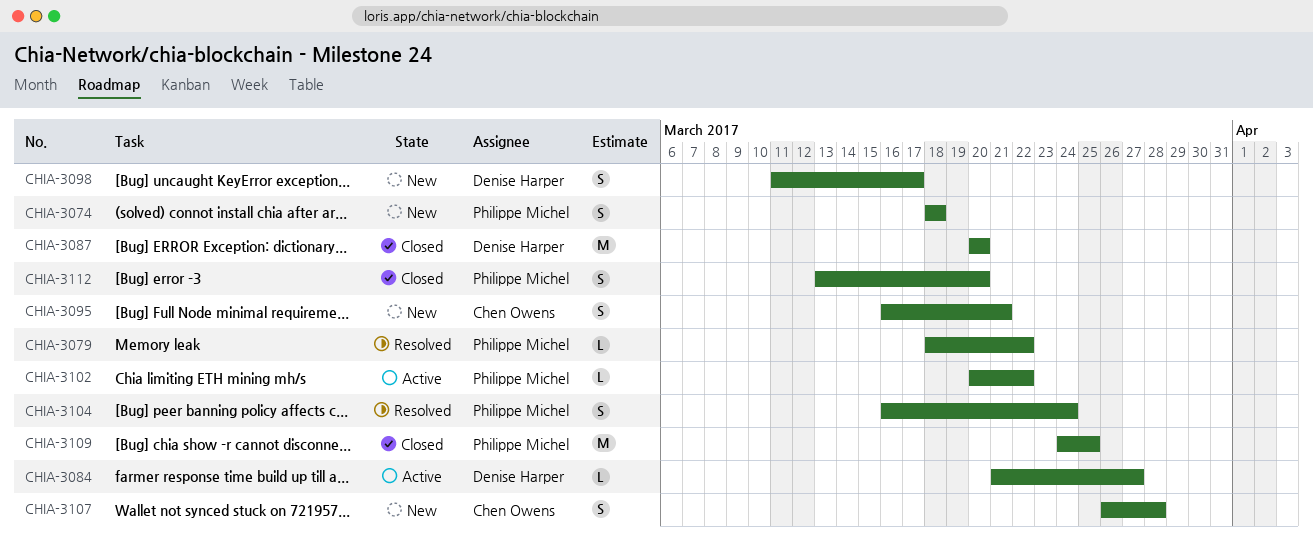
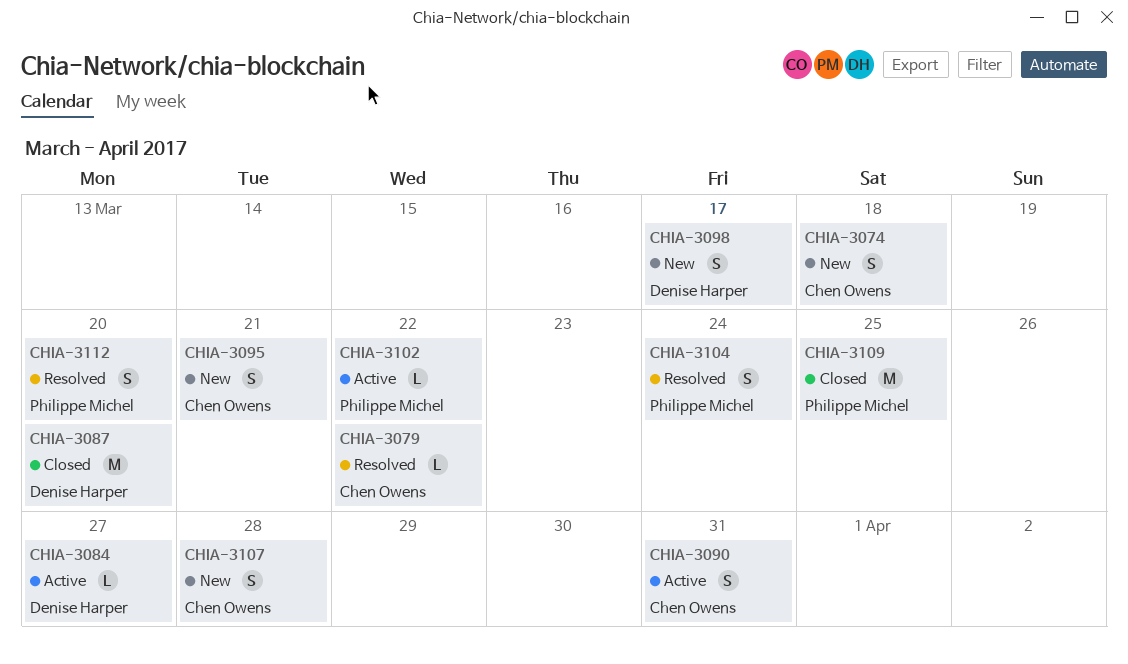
CHIA-3074, owner: Philippe Michel -> Chen Owens
CHIA-3079, owner: Philippe Michel -> Chen Owens
CHIA-3090: none -> present
CHIA-3112, status: Closed -> Resolved

